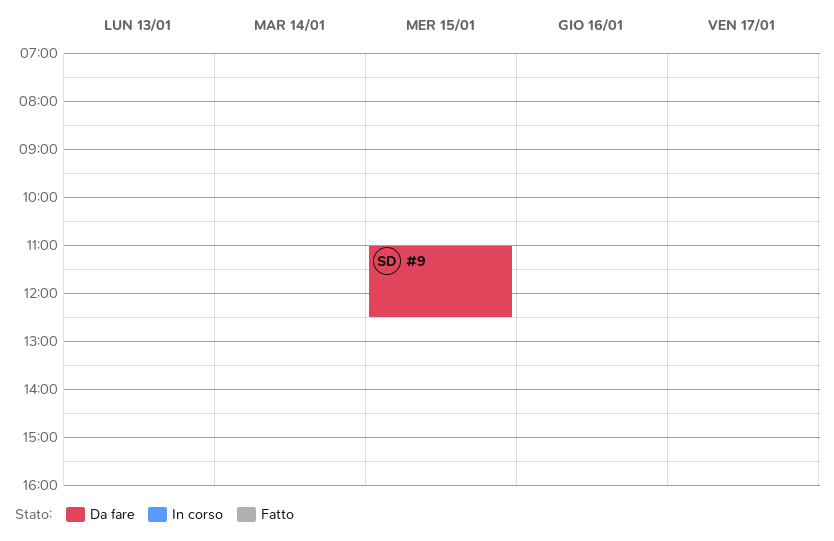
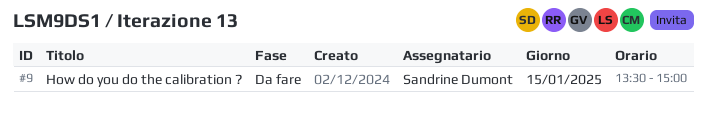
#9, begins: 11:00 -> 13:30
#9, ends: 12:30 -> 15:00

